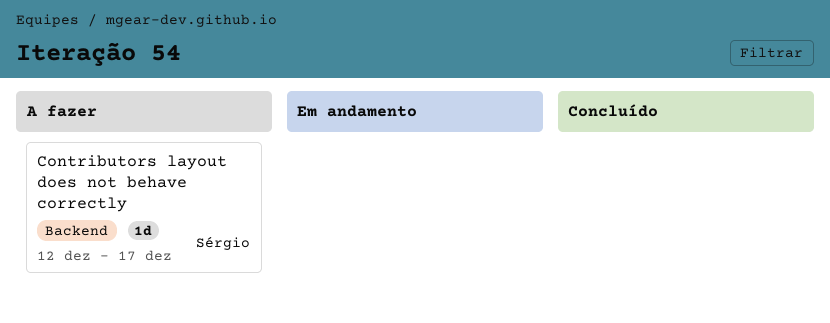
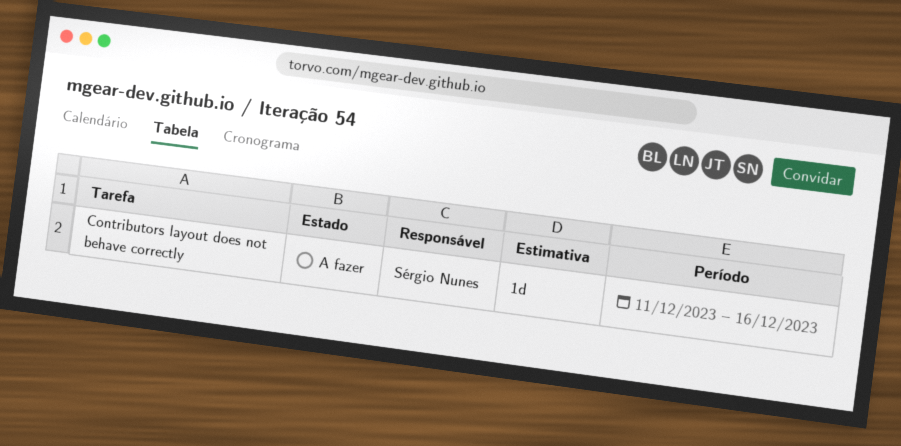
Contributors layout does not behave correctly, start: Dec 12 -> Dec 11
Contributors layout does not behave correctly, due: Dec 17 -> Dec 16

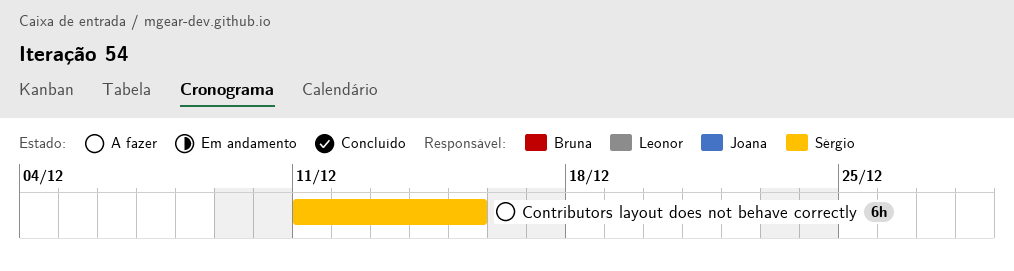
Contributors layout does not behave correctly, estimate: 1d -> 6h
Contributors layout does not behave correctly, due: Dec 16 -> Dec 15

